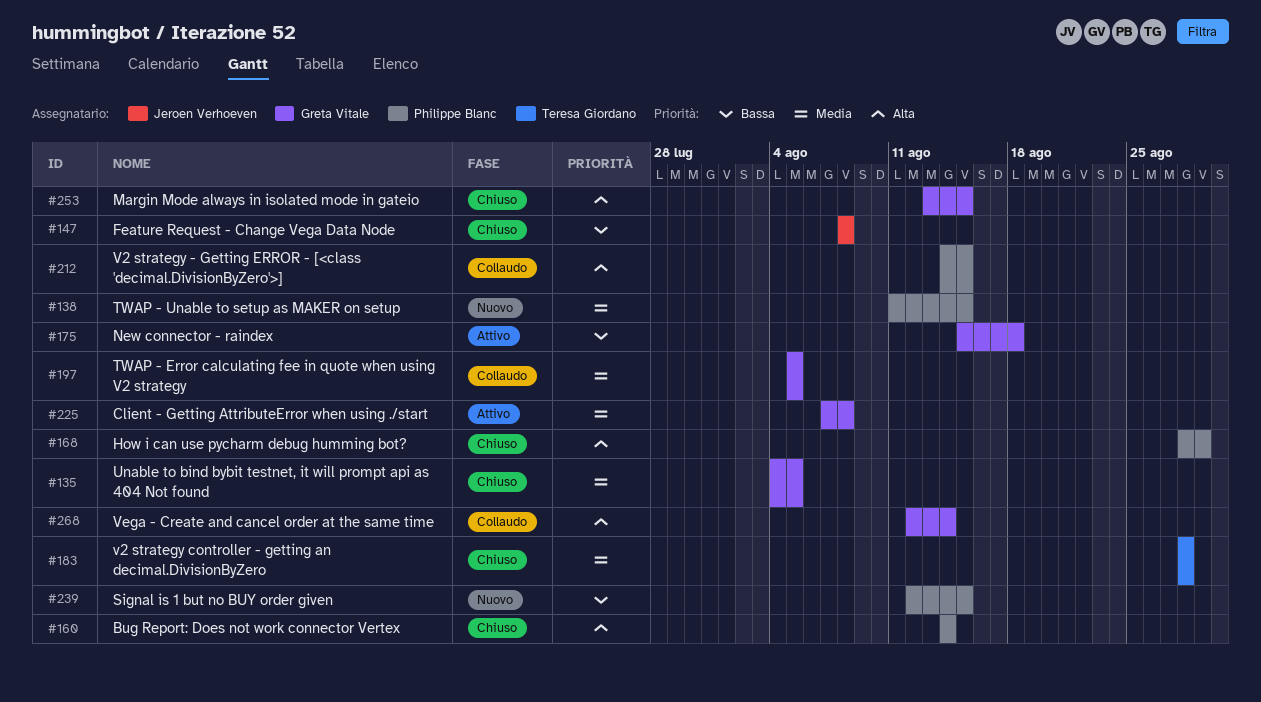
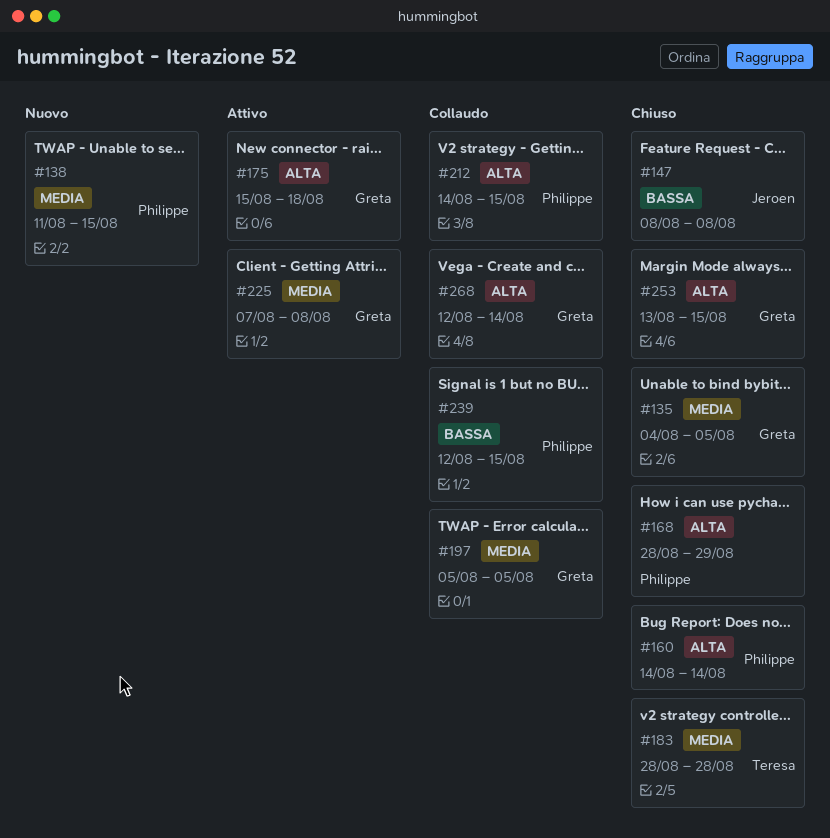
#175, priority: Bassa -> Alta
#239, status: Nuovo -> Collaudo

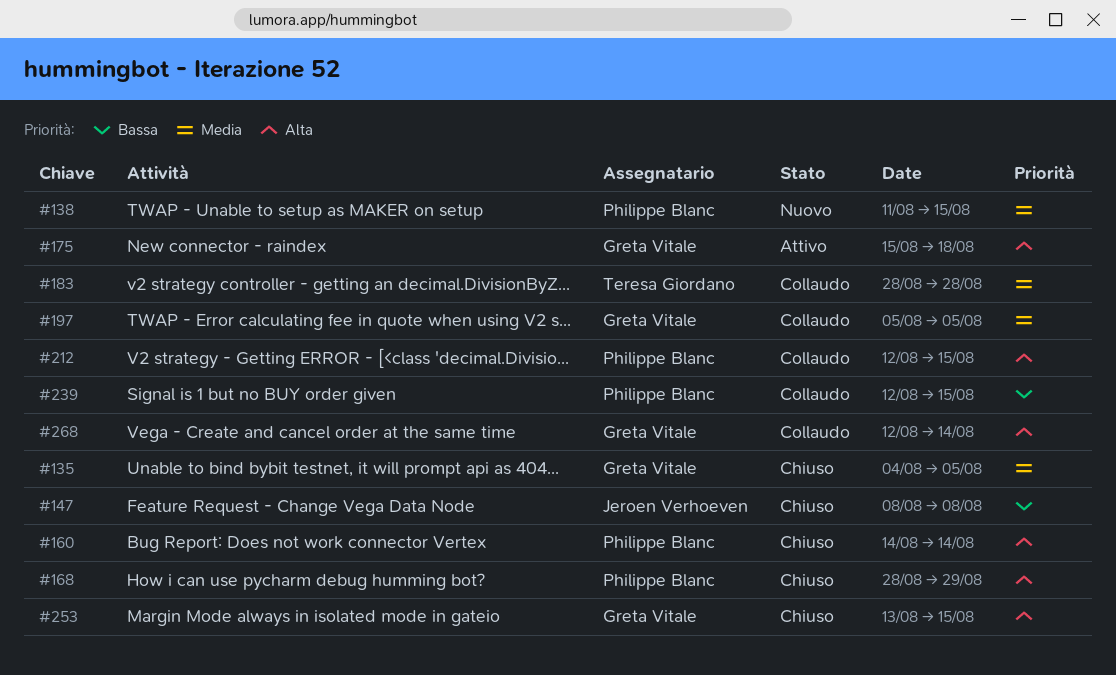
#183, status: Chiuso -> Collaudo
#212, start: Aug 14 -> Aug 12
#225: present -> none

